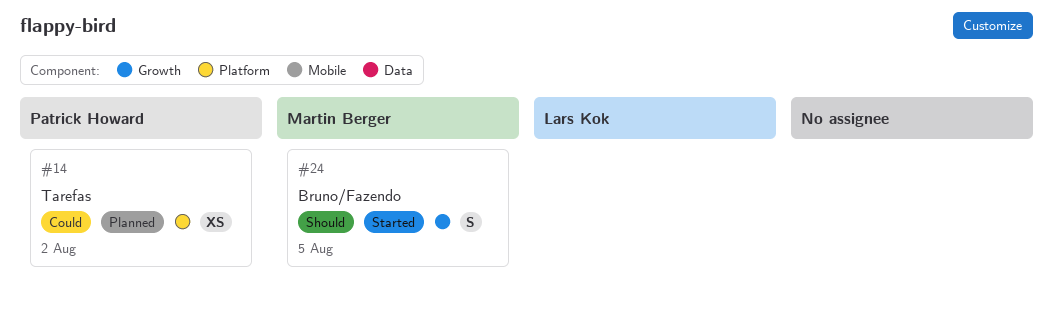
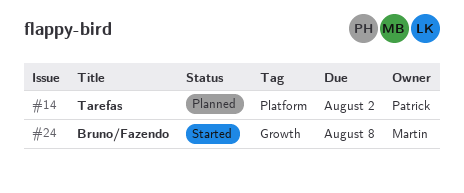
#24, due: Aug 5 -> Aug 8

